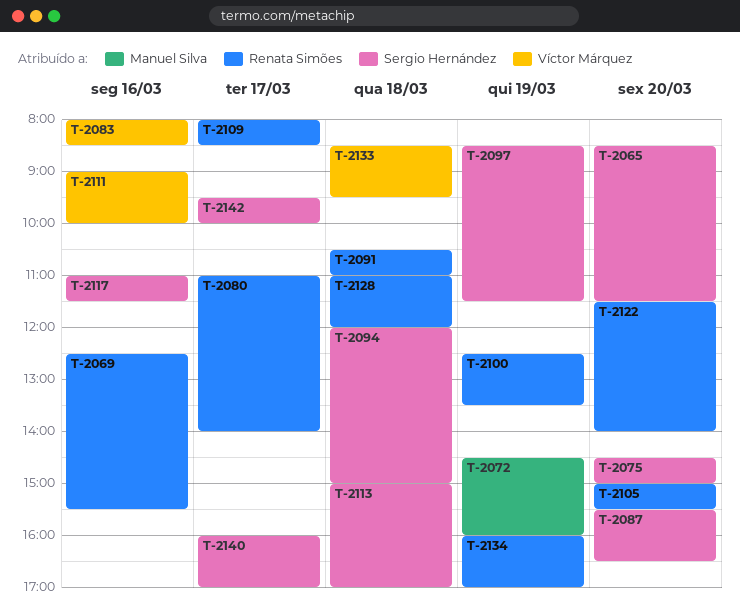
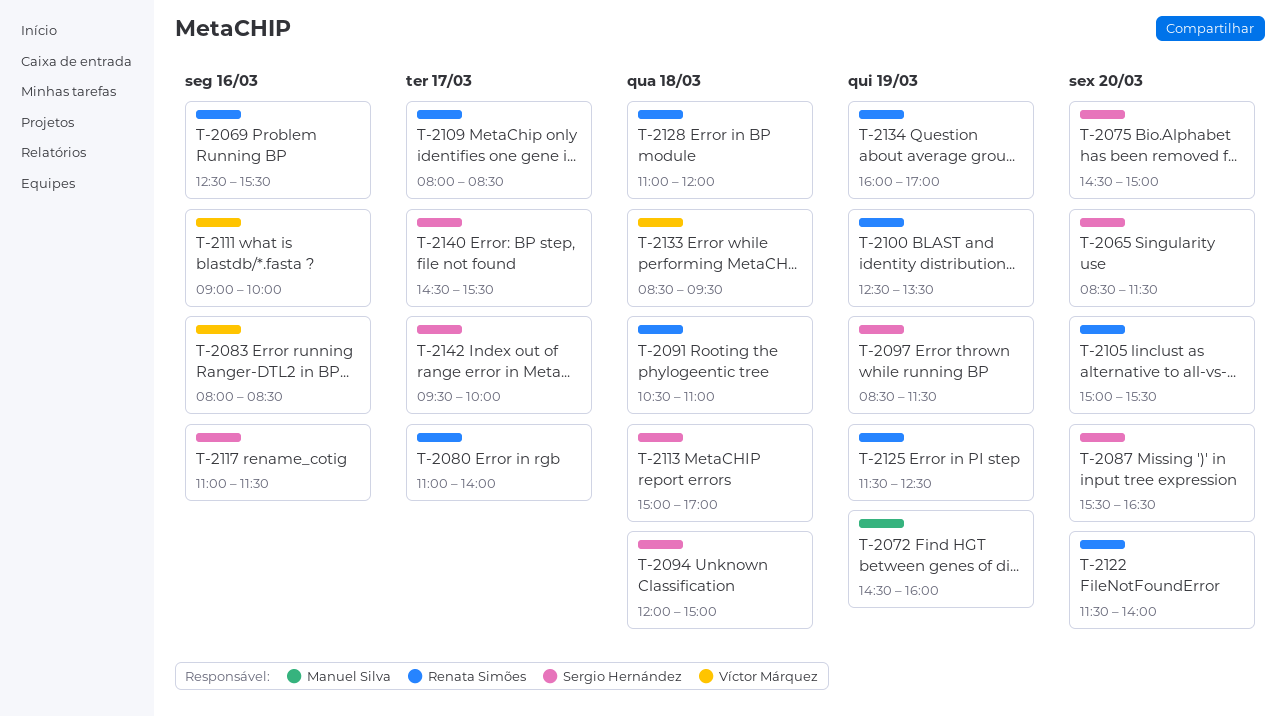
T-2125: none -> present
T-2140, begins: 16:00 -> 14:30
T-2140, ends: 17:00 -> 15:30

